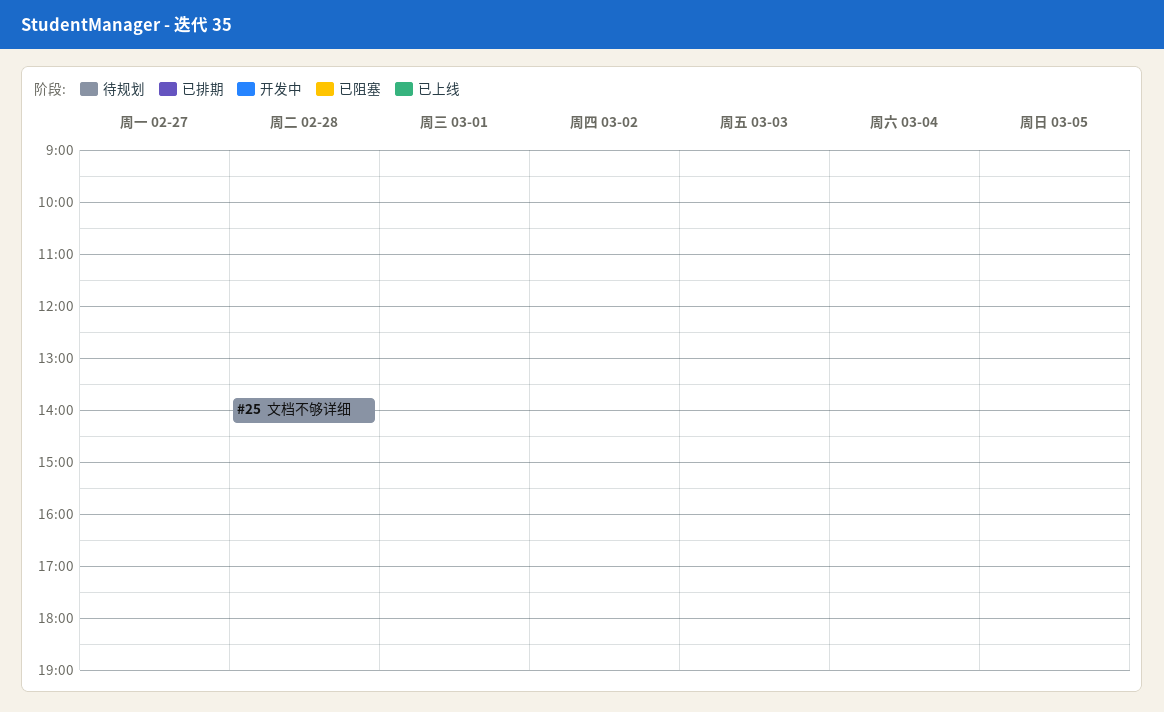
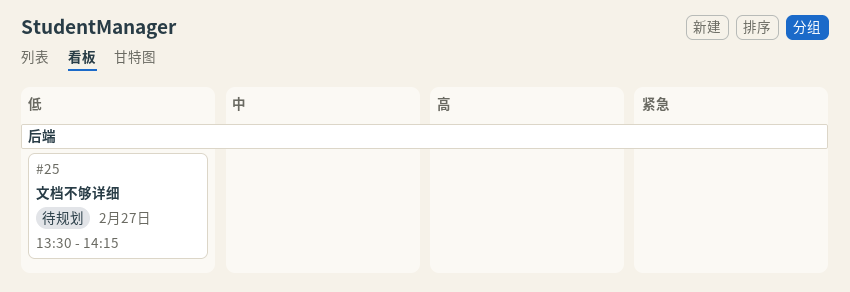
#25, day: Feb 28 -> Feb 27
#25, begins: 13:45 -> 13:30

